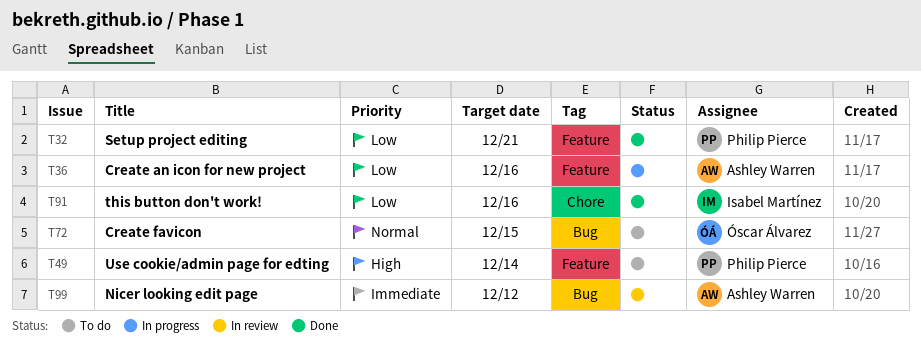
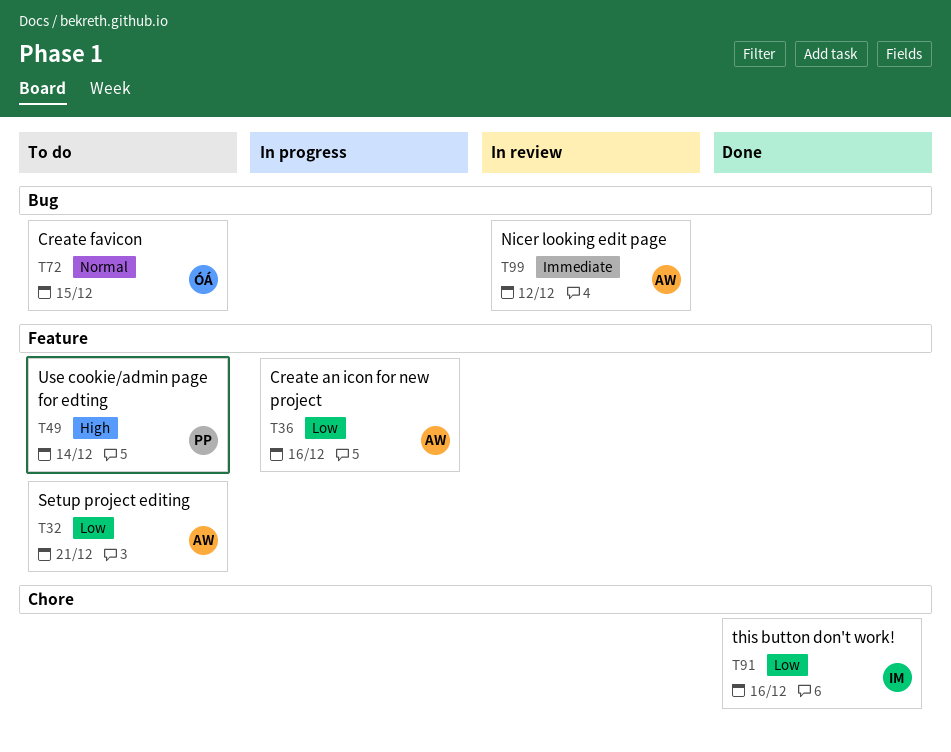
T32, status: Done -> To do
T32, owner: Philip Pierce -> Ashley Warren

